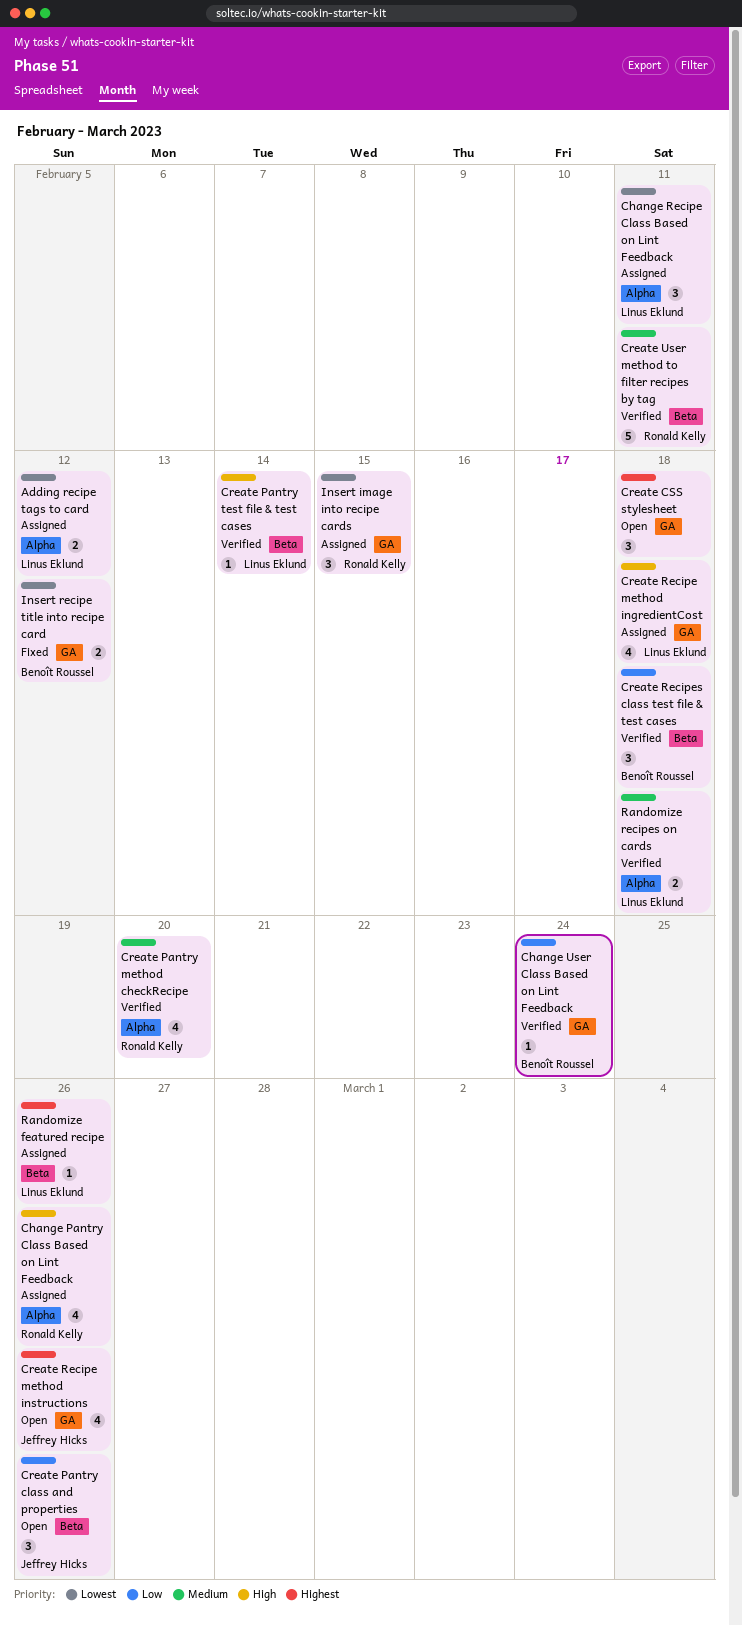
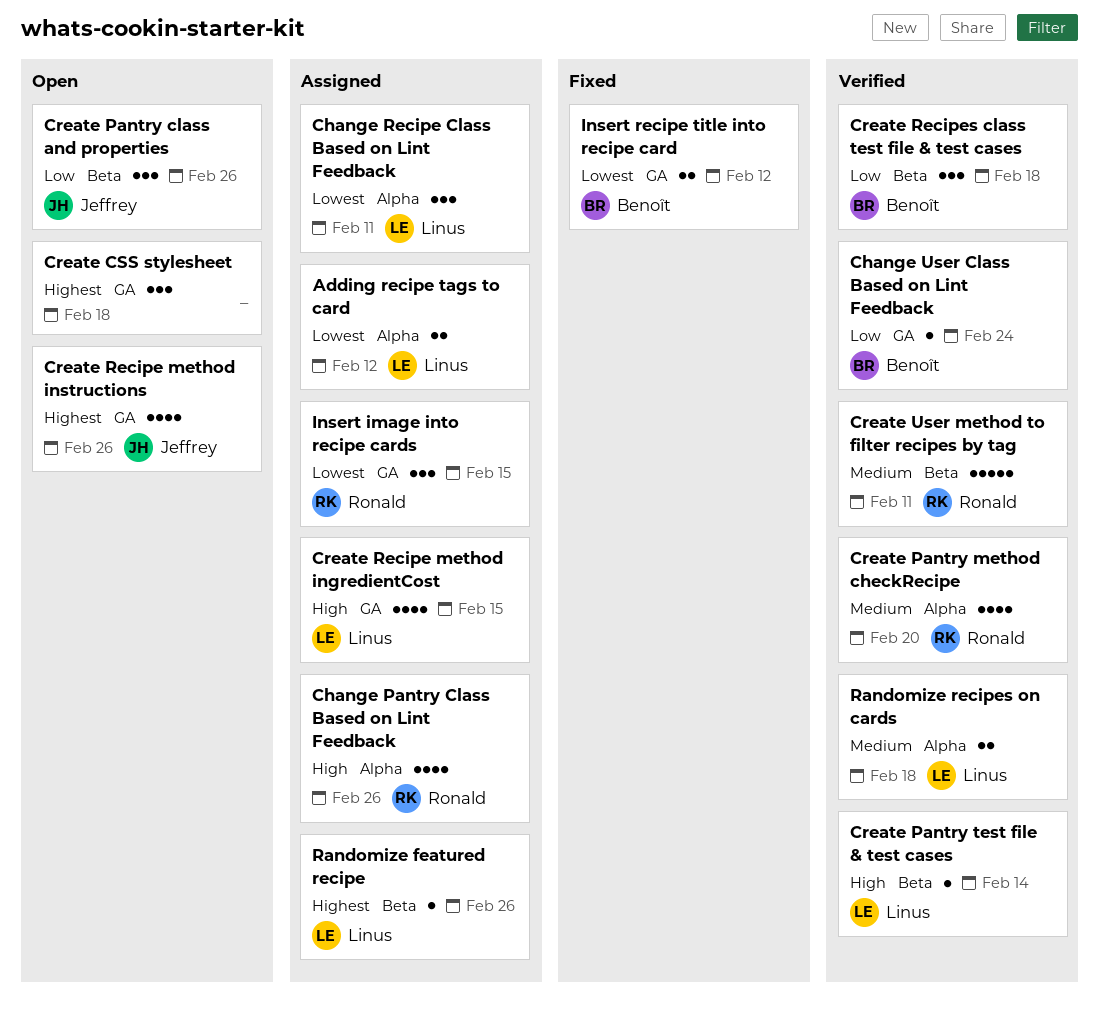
Create Recipe method ingredientCost, due: Feb 18 -> Feb 15

